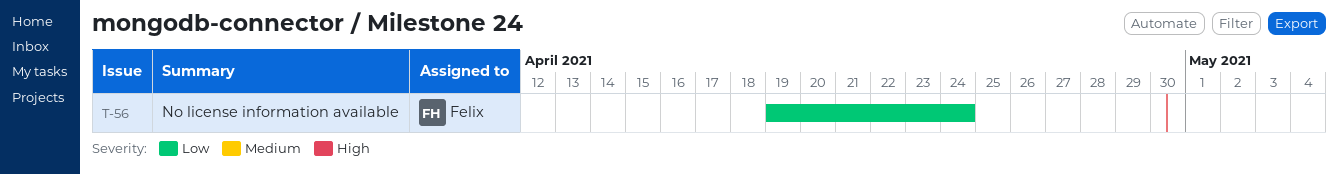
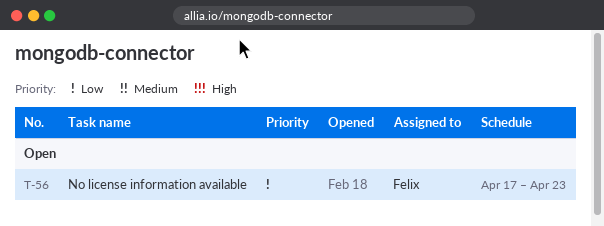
T-56, start: Apr 19 -> Apr 17
T-56, due: Apr 24 -> Apr 23

